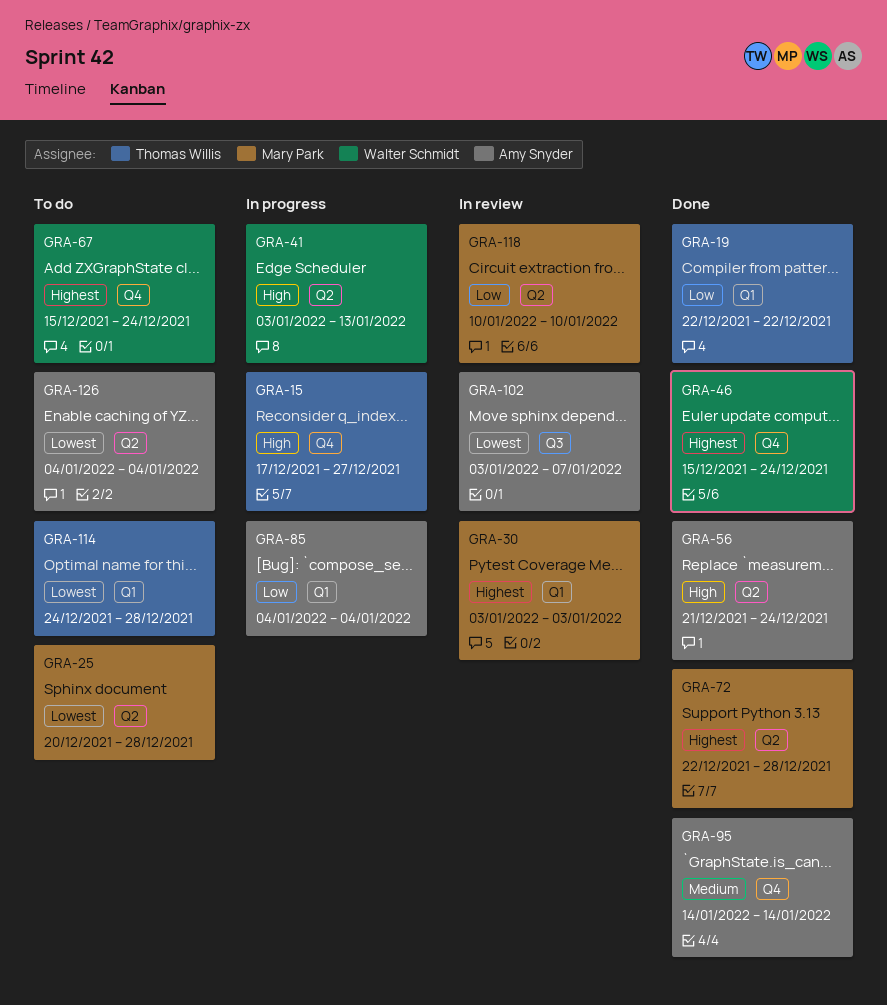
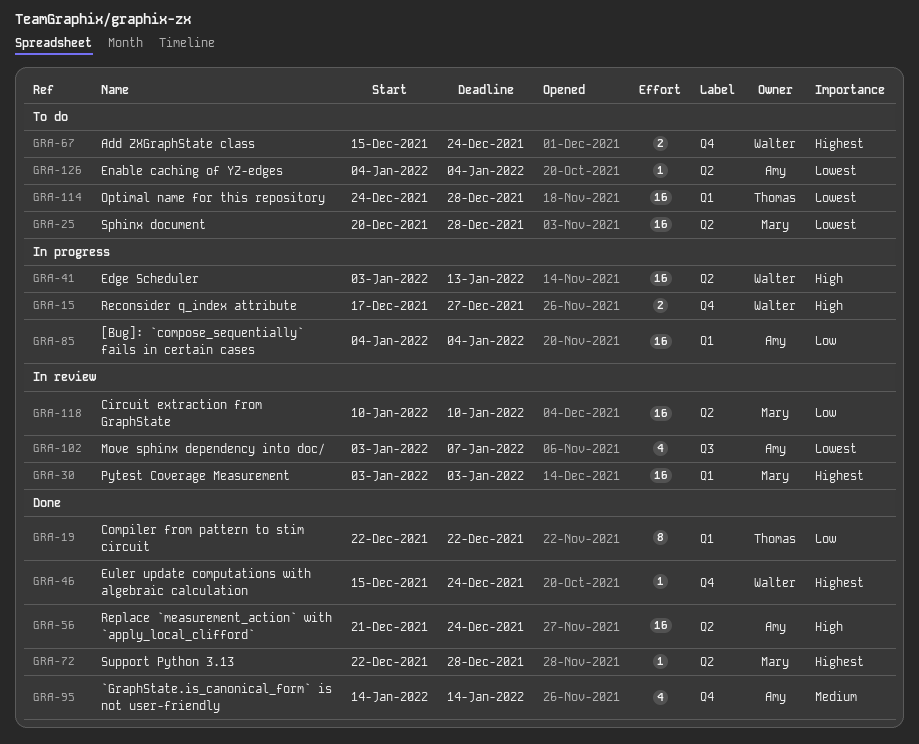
GRA-15, owner: Thomas Willis -> Walter Schmidt

